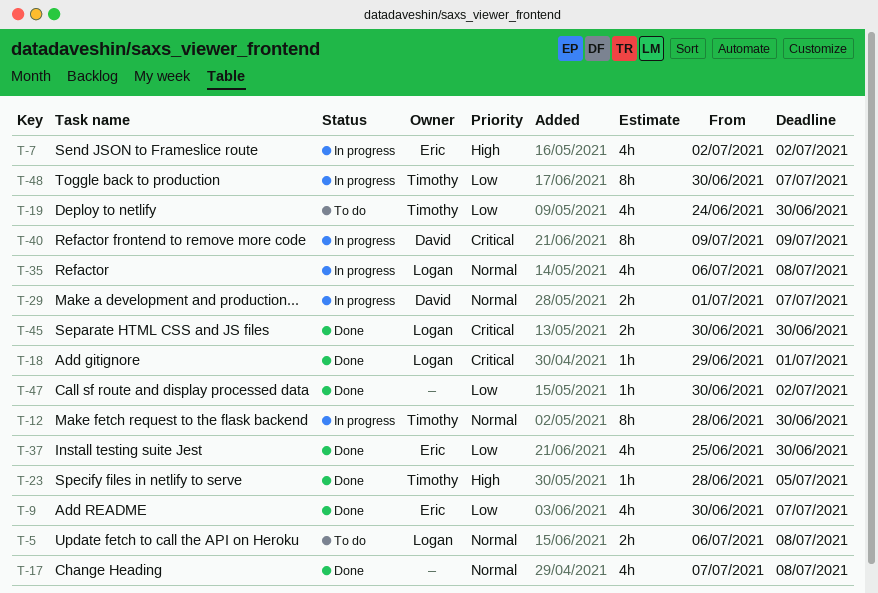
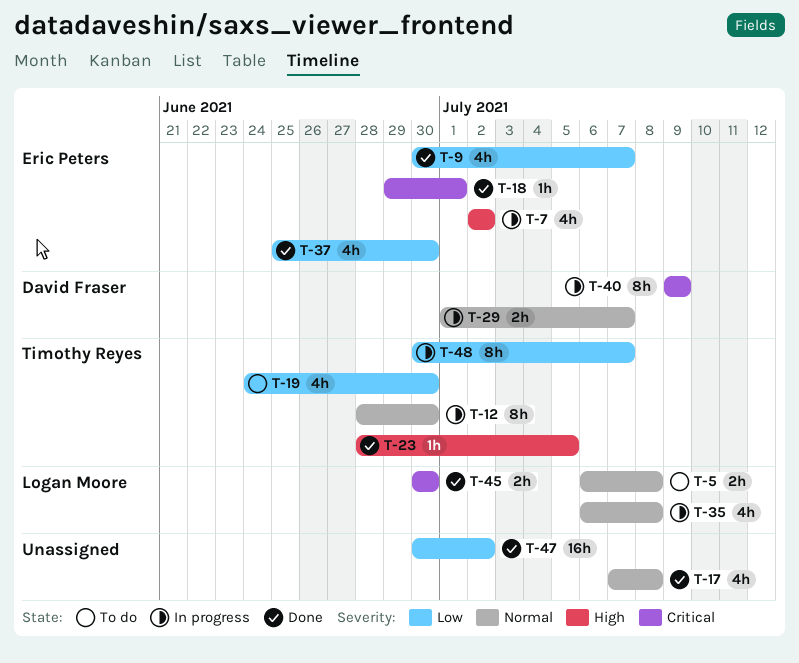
T-18, owner: Logan Moore -> Eric Peters
T-47, estimate: 1h -> 16h

